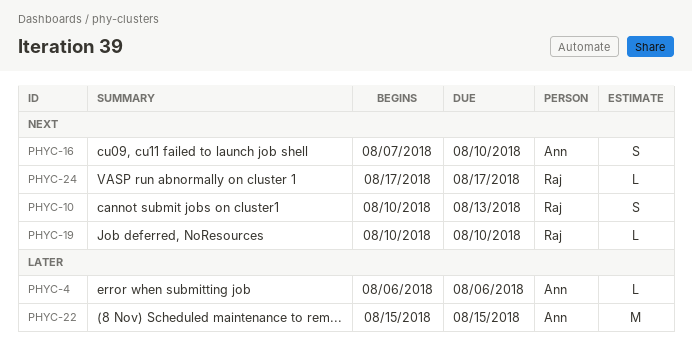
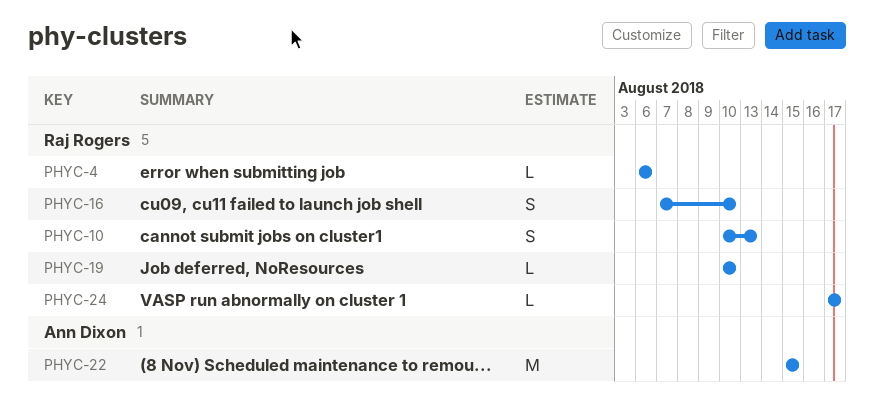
PHYC-4, owner: Ann Dixon -> Raj Rogers
PHYC-16, owner: Ann Dixon -> Raj Rogers

